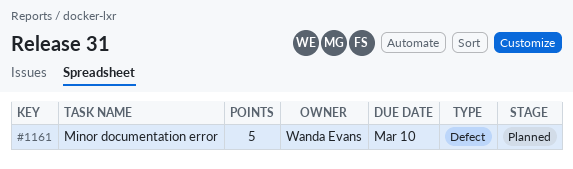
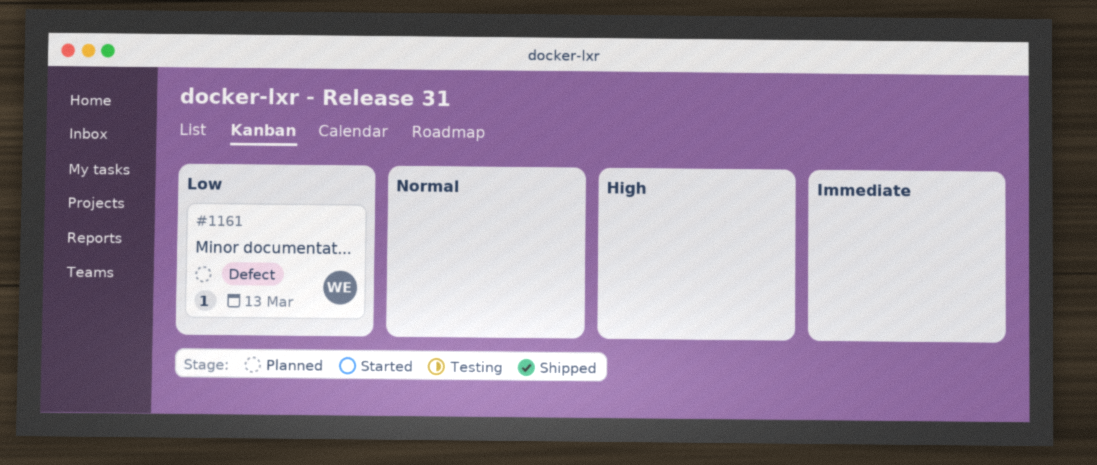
#1161, estimate: 5 -> 1
#1161, due: Mar 10 -> Mar 13

